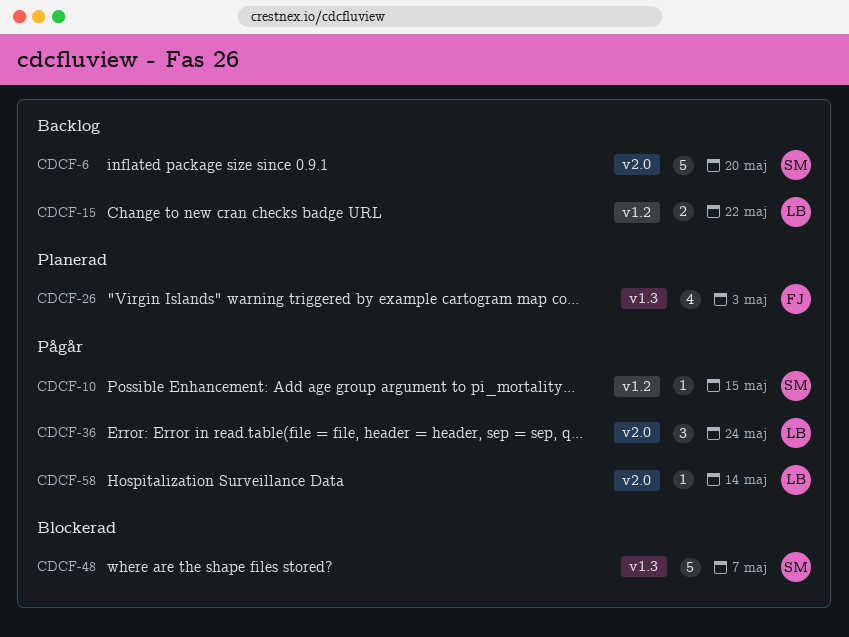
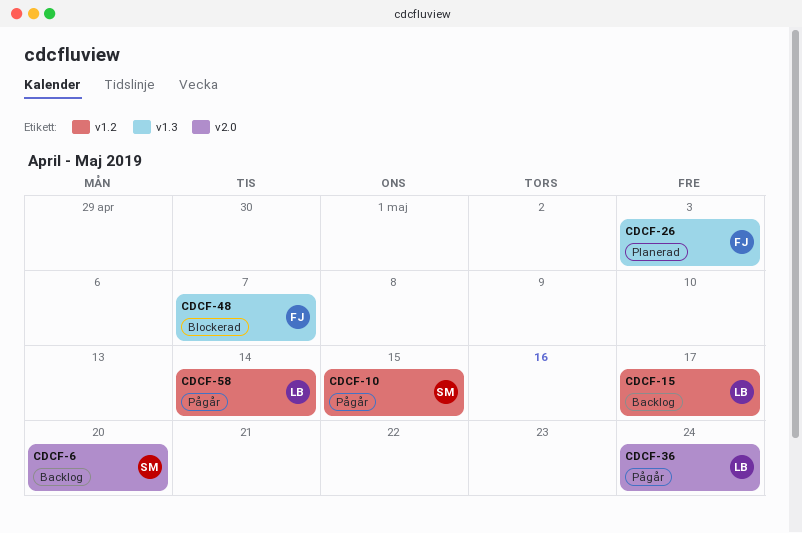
CDCF-15, due: May 22 -> May 17
CDCF-48, owner: SM -> FJ
CDCF-58, label: v2.0 -> v1.2

